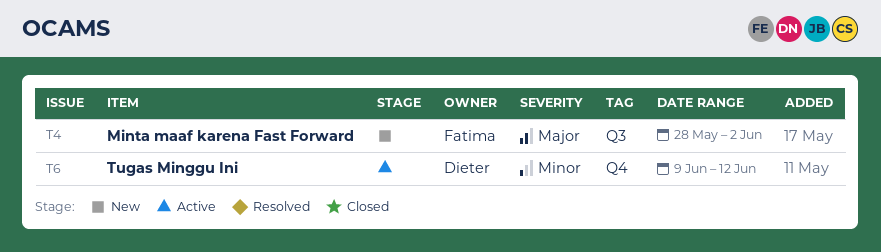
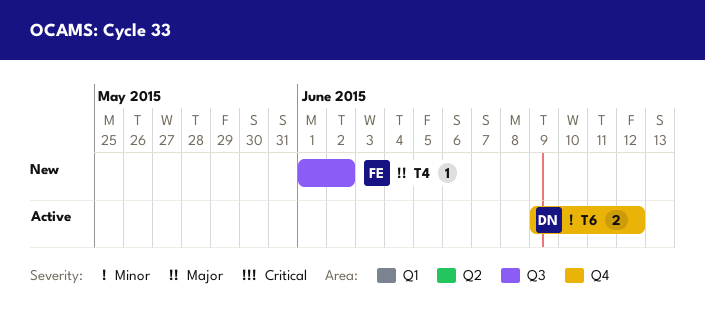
T4, start: May 28 -> Jun 1

